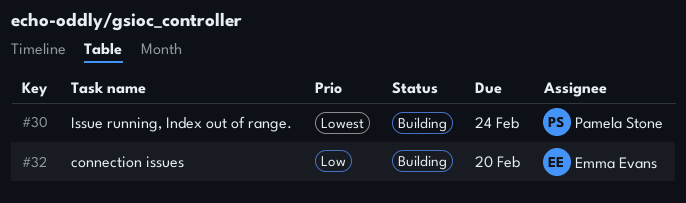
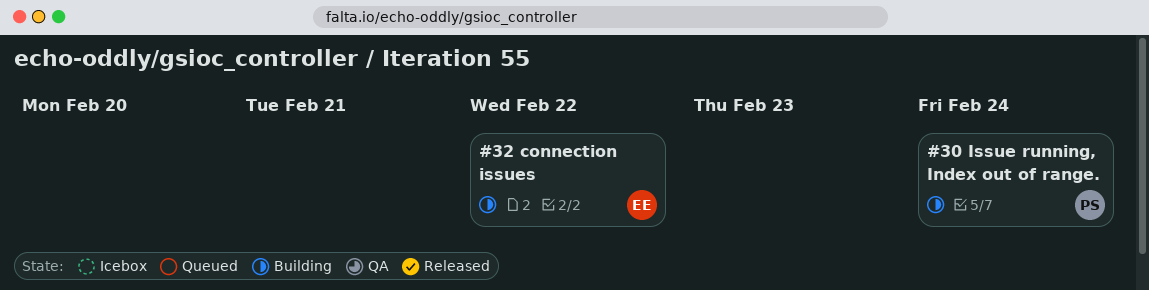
#32, due: Feb 20 -> Feb 22

